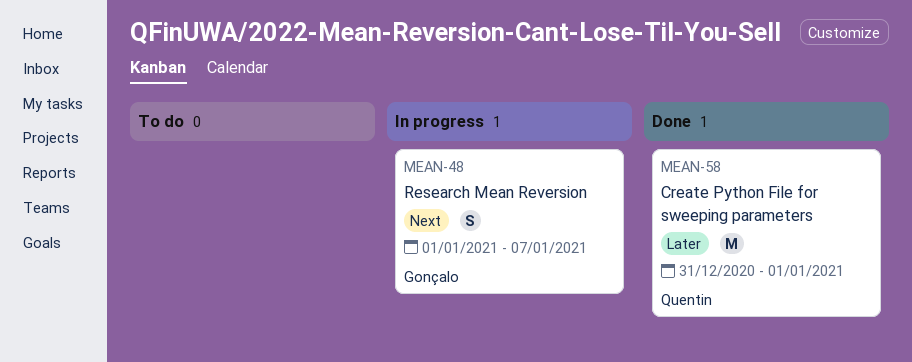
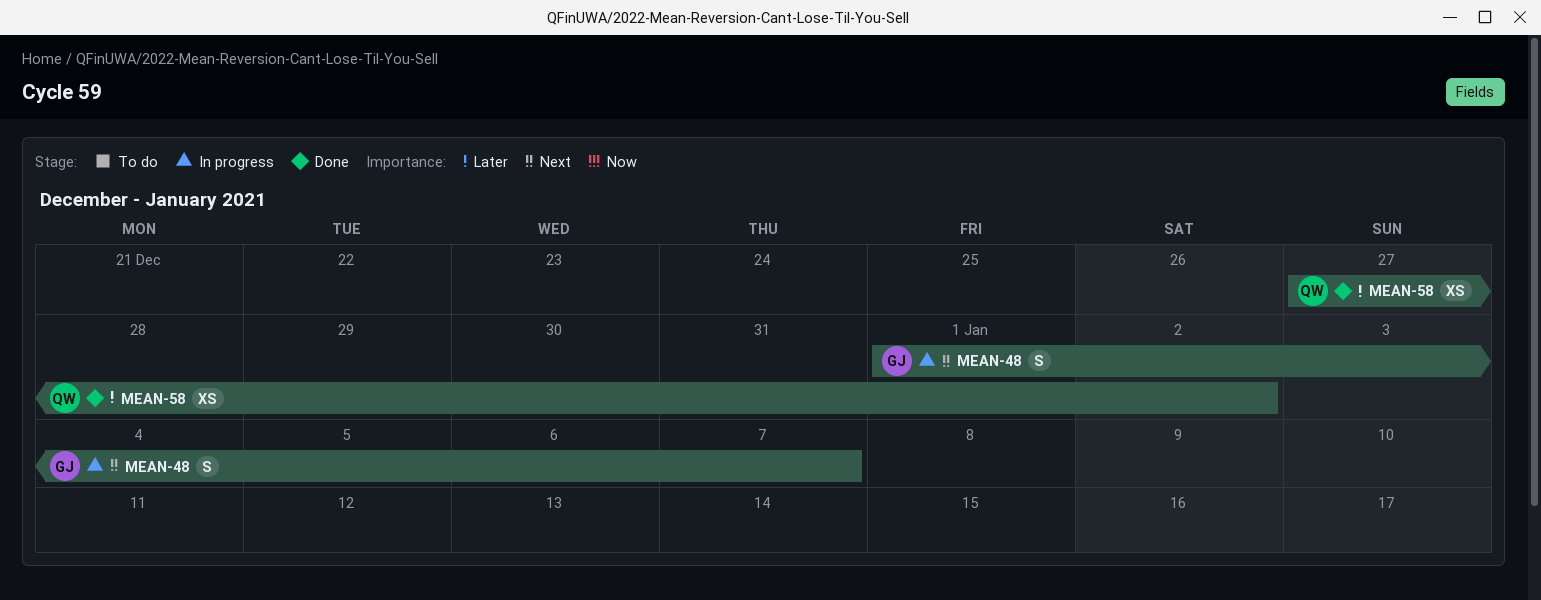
MEAN-58, estimate: M -> XS
MEAN-58, start: Dec 31 -> Dec 27
MEAN-58, due: Jan 1 -> Jan 2

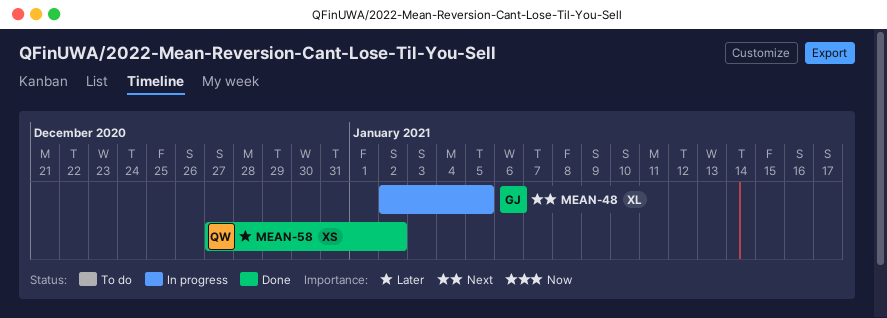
MEAN-48, estimate: S -> XL
MEAN-48, start: Jan 1 -> Jan 2
MEAN-48, due: Jan 7 -> Jan 5

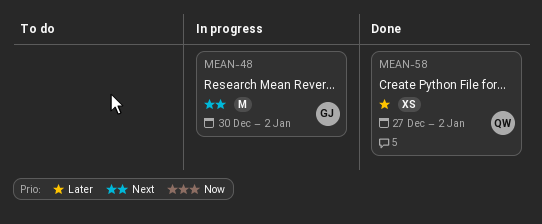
MEAN-48, estimate: XL -> M
MEAN-48, start: Jan 2 -> Dec 30
MEAN-48, due: Jan 5 -> Jan 2

